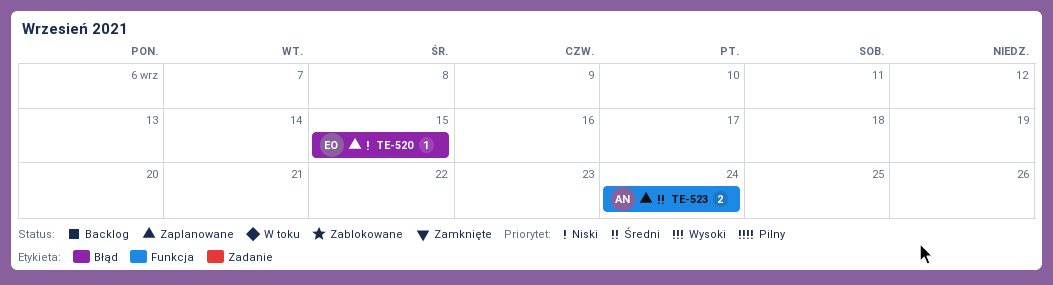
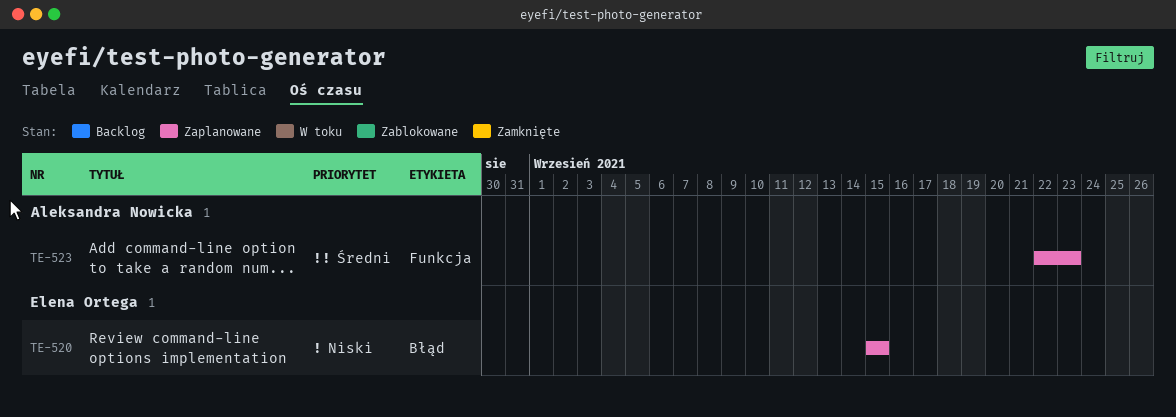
TE-523, start: Sep 24 -> Sep 22
TE-523, due: Sep 24 -> Sep 23

